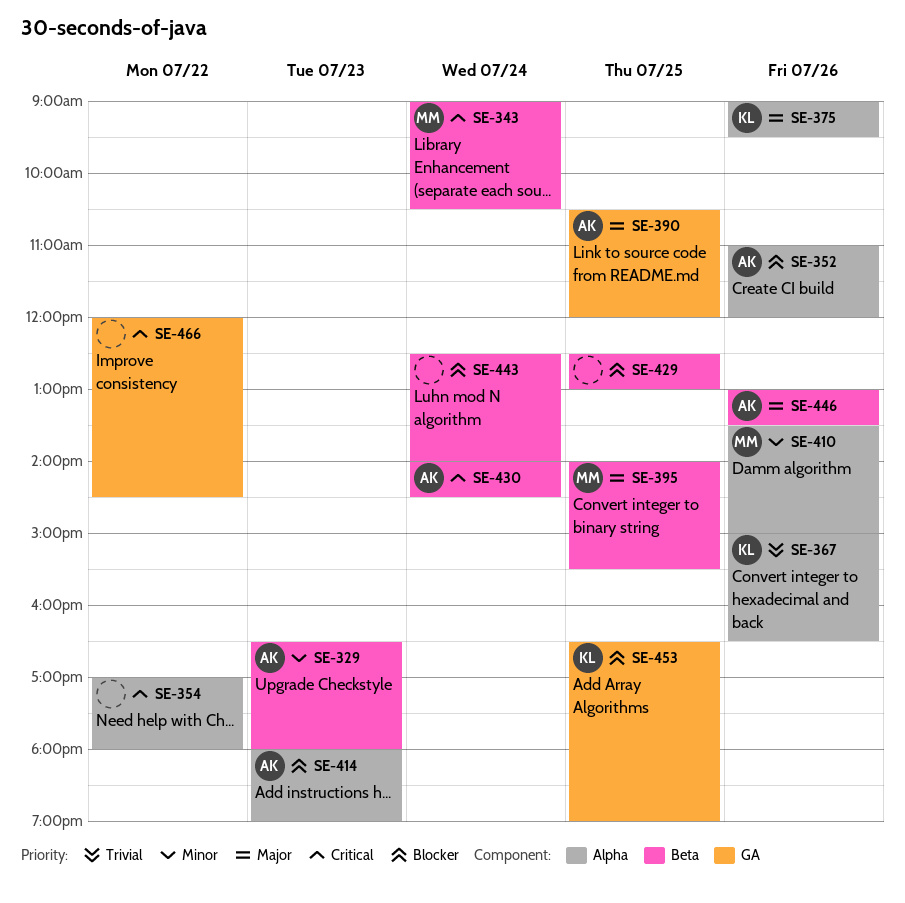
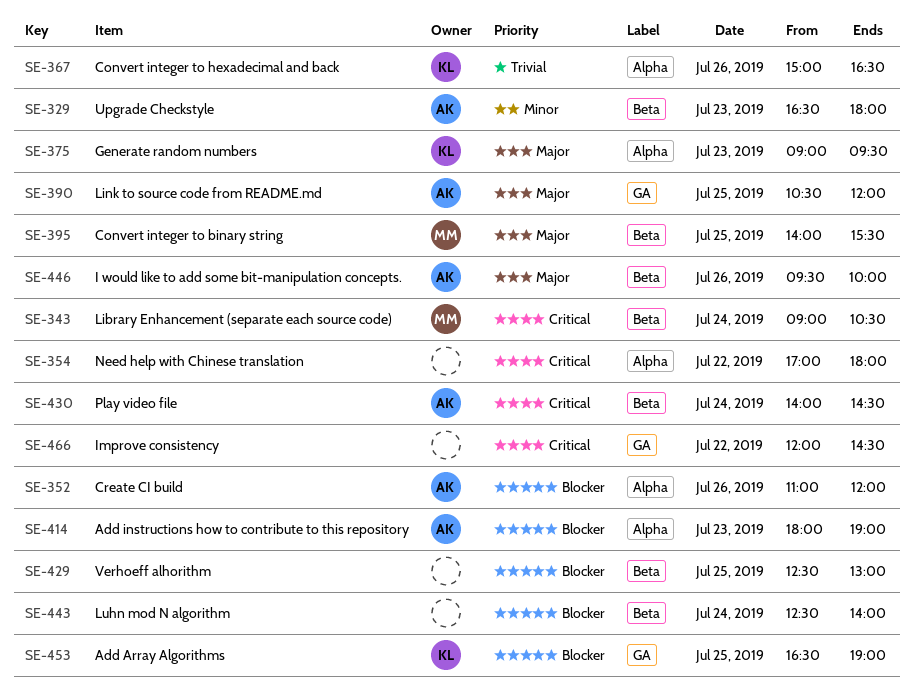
SE-375, day: Jul 26 -> Jul 23
SE-410: present -> none
SE-446, begins: 13:00 -> 09:30
SE-446, ends: 13:30 -> 10:00

